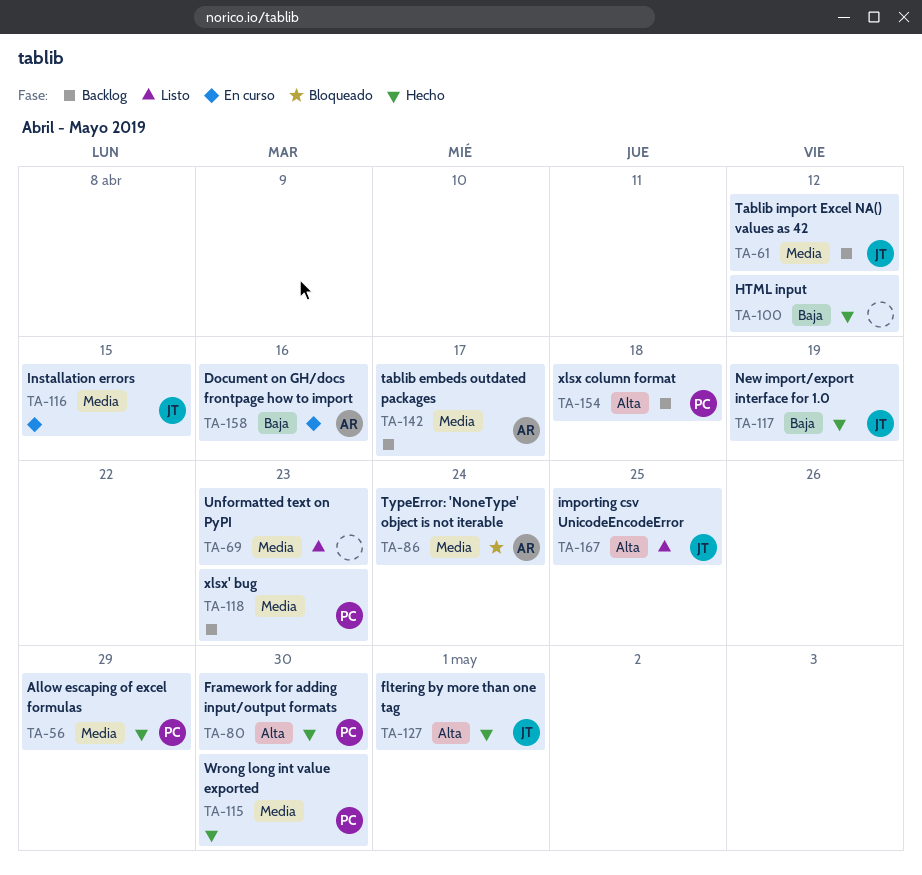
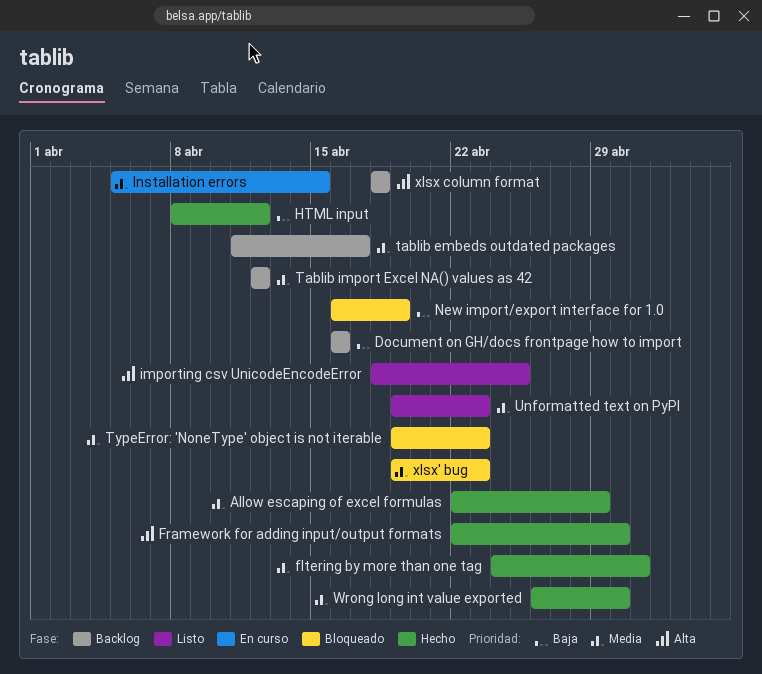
Document on GH/docs frontpage how to import, status: En curso -> Backlog
fltering by more than one tag, priority: Alta -> Media
New import/export interface for 1.0, status: Hecho -> Bloqueado
TypeError: 'NoneType' object is not iterable, due: Apr 24 -> Apr 23
xlsx' bug, status: Backlog -> Bloqueado

